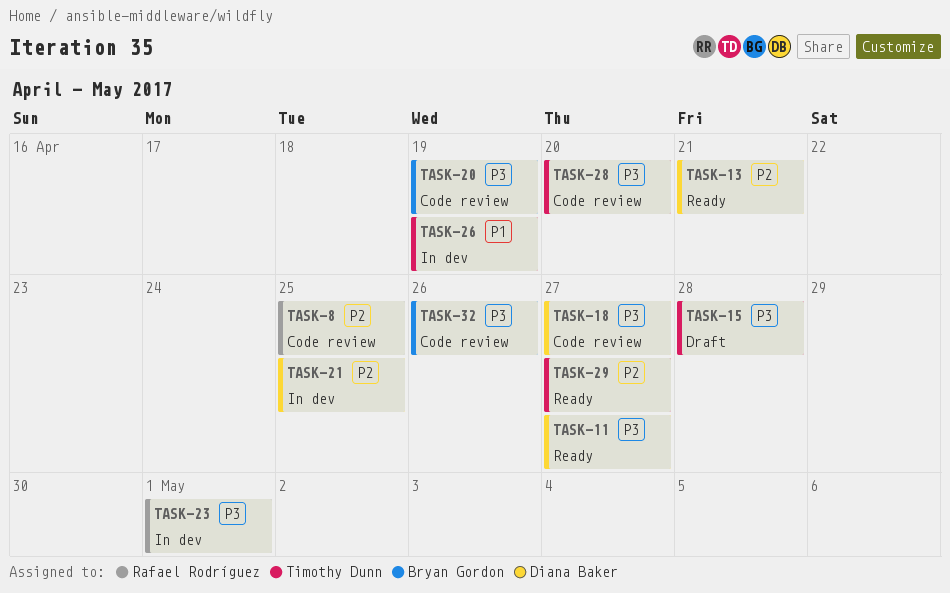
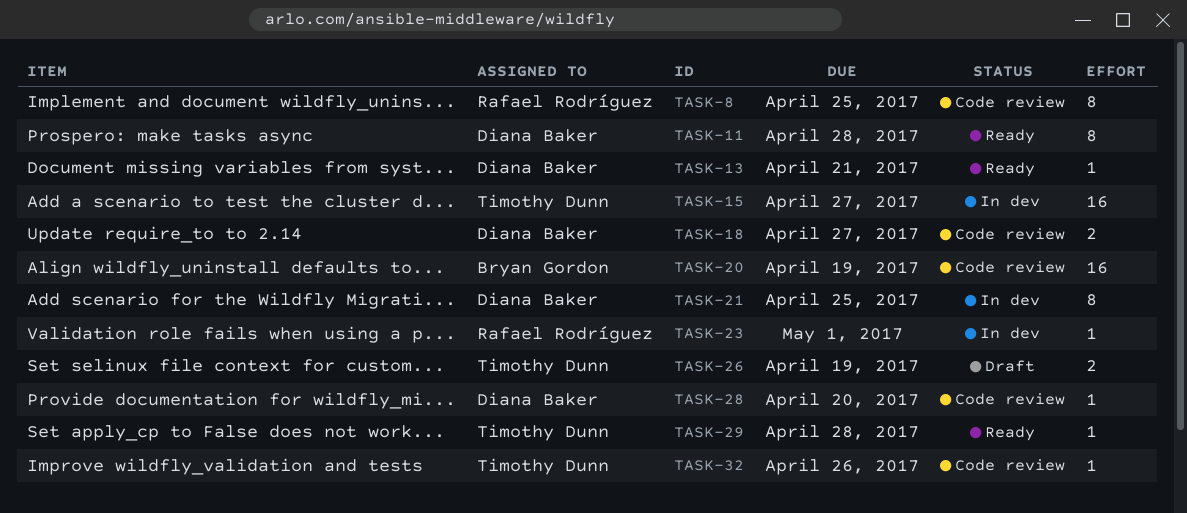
TASK-11, due: Apr 27 -> Apr 28
TASK-15, status: Draft -> In dev
TASK-15, due: Apr 28 -> Apr 27
TASK-26, status: In dev -> Draft
TASK-28, owner: Timothy Dunn -> Diana Baker
TASK-29, due: Apr 27 -> Apr 28
TASK-32, owner: Bryan Gordon -> Timothy Dunn

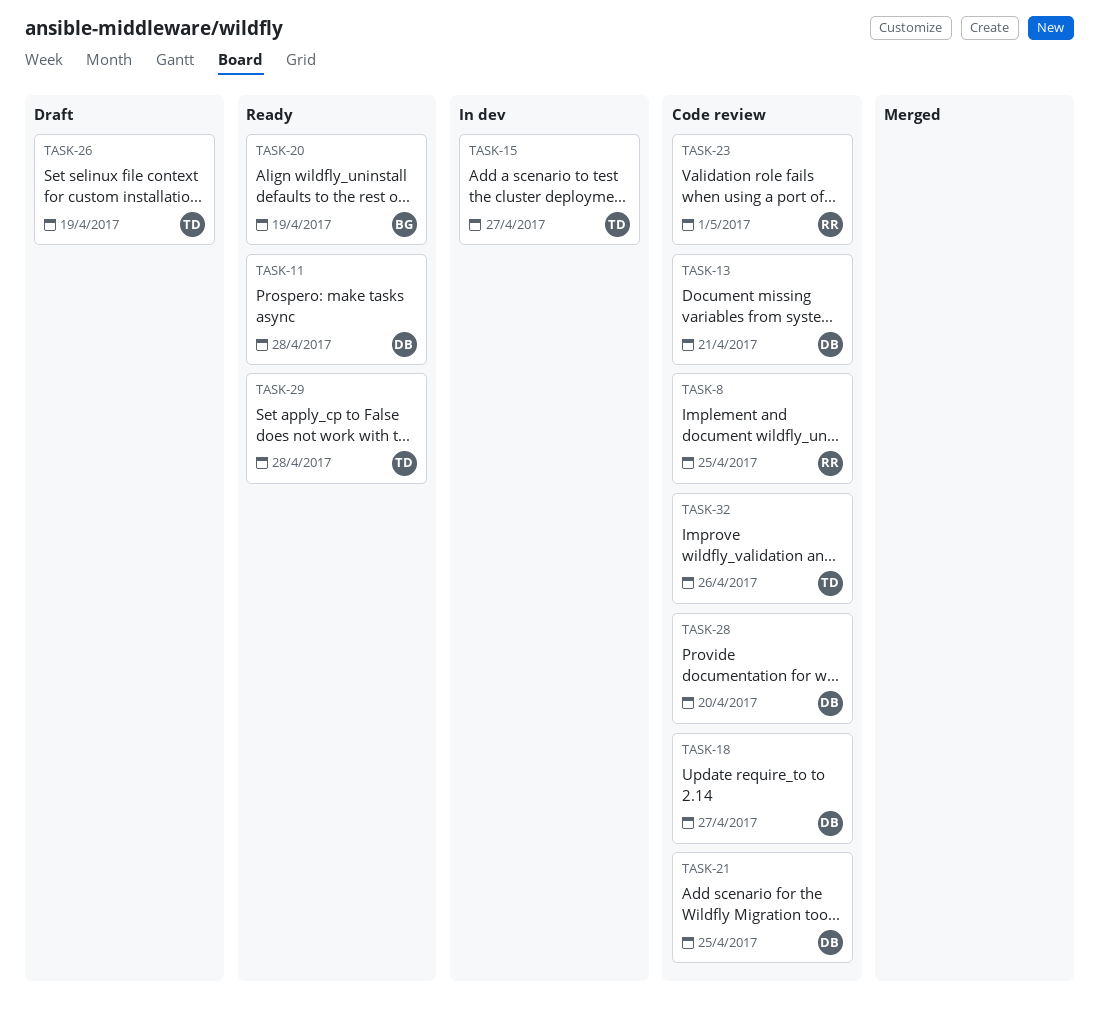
TASK-13, status: Ready -> Code review
TASK-20, status: Code review -> Ready
TASK-21, status: In dev -> Code review
TASK-23, status: In dev -> Code review

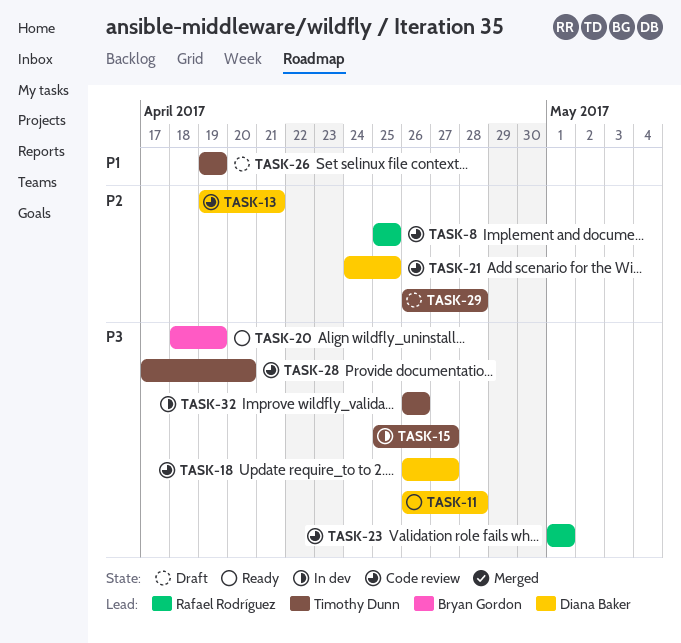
TASK-28, owner: Diana Baker -> Timothy Dunn
TASK-29, status: Ready -> Draft
TASK-32, status: Code review -> In dev

